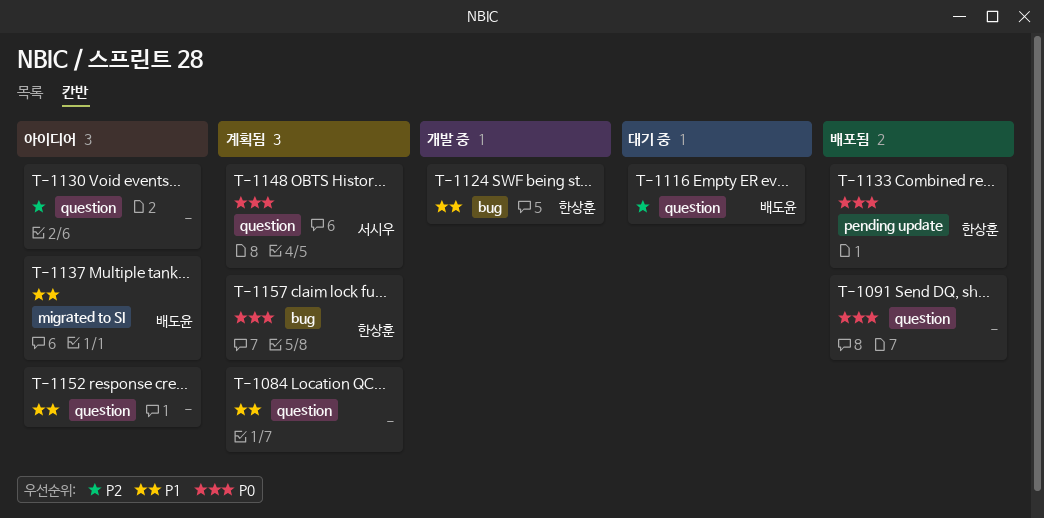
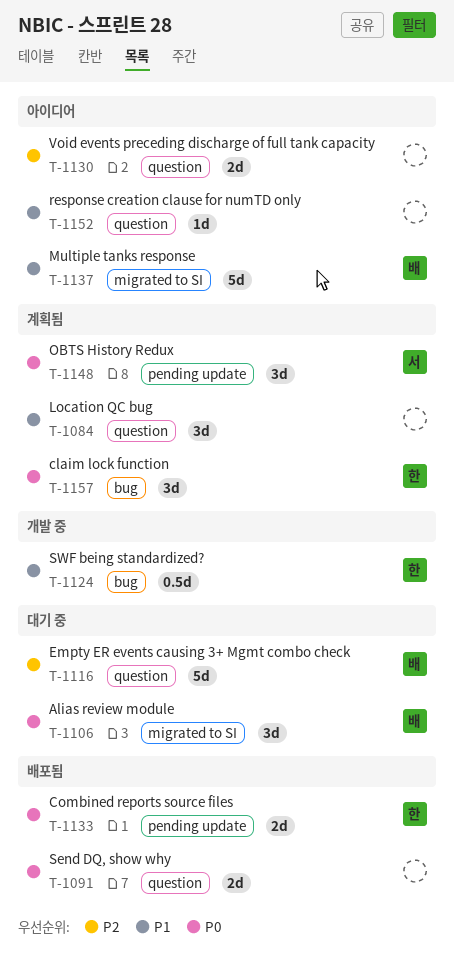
T-1106: none -> present
T-1148, label: question -> pending update

